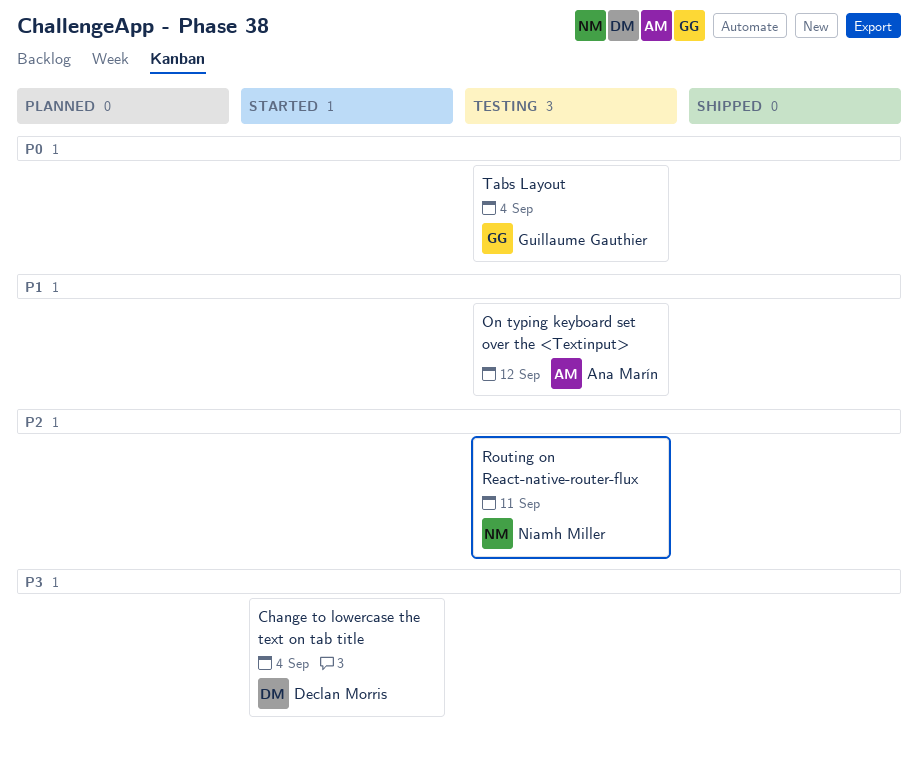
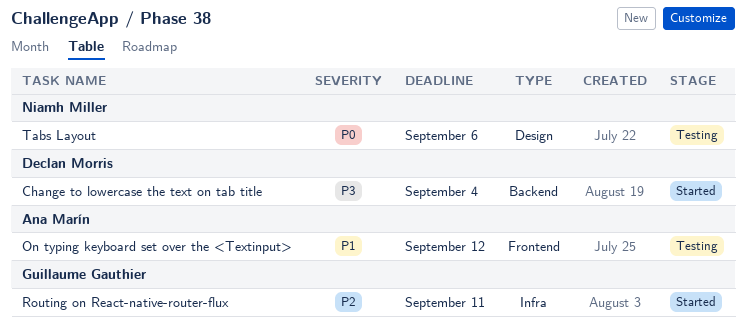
Routing on React-native-router-flux, status: Testing -> Started
Routing on React-native-router-flux, owner: Niamh Miller -> Guillaume Gauthier
Tabs Layout, owner: Guillaume Gauthier -> Niamh Miller
Tabs Layout, due: Sep 4 -> Sep 6

